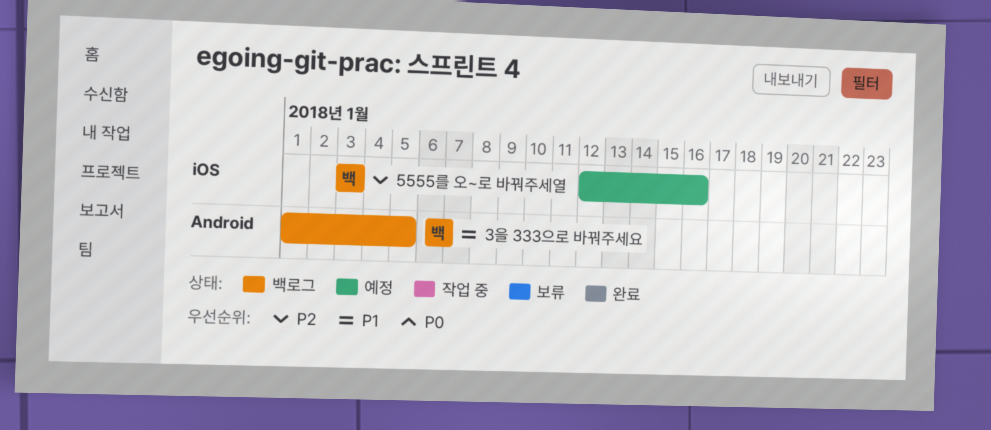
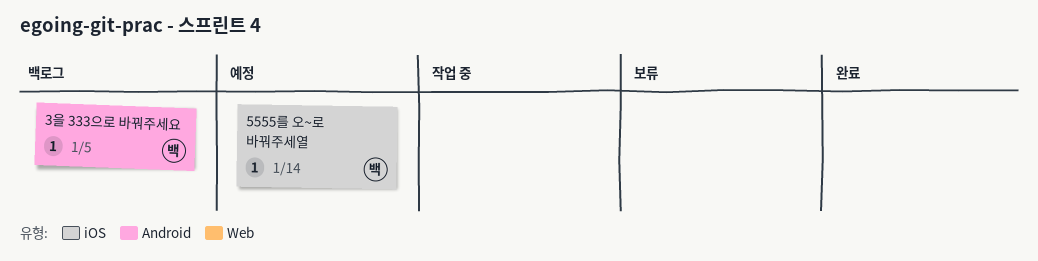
5555를 오~로 바꿔주세열, due: Jan 16 -> Jan 14

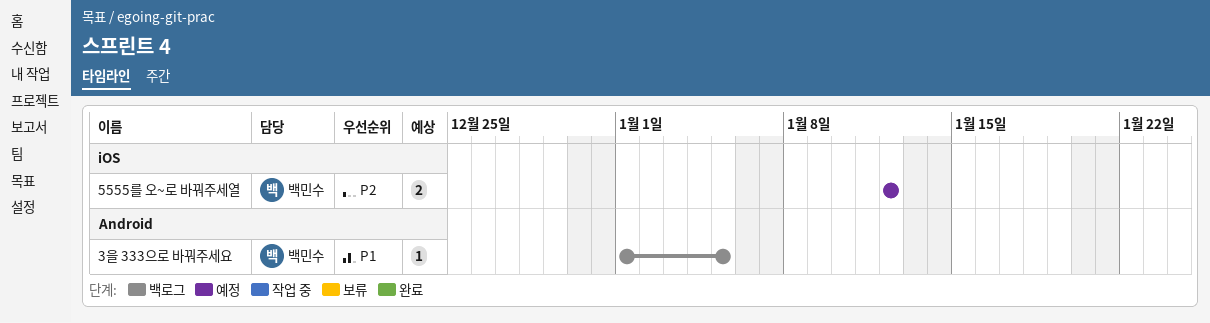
5555를 오~로 바꿔주세열, estimate: 1 -> 2
5555를 오~로 바꿔주세열, due: Jan 14 -> Jan 12

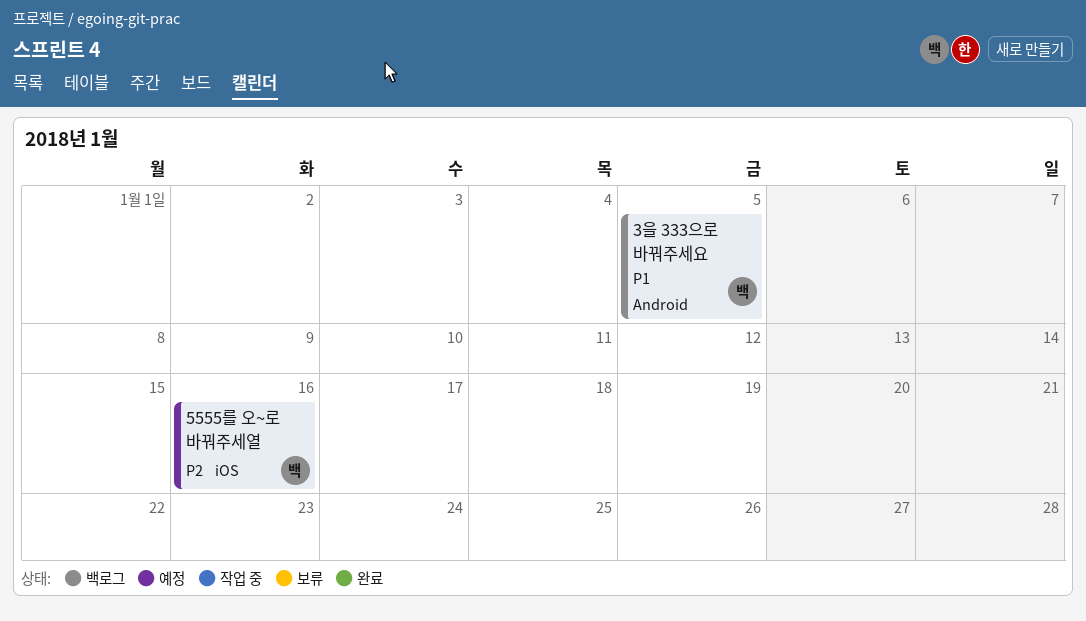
5555를 오~로 바꿔주세열, due: Jan 12 -> Jan 16

